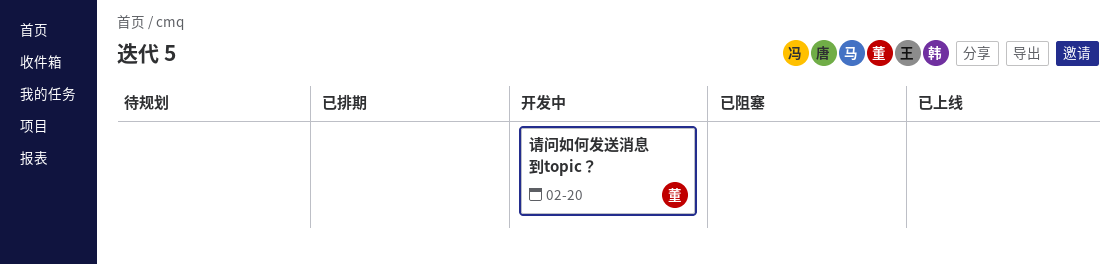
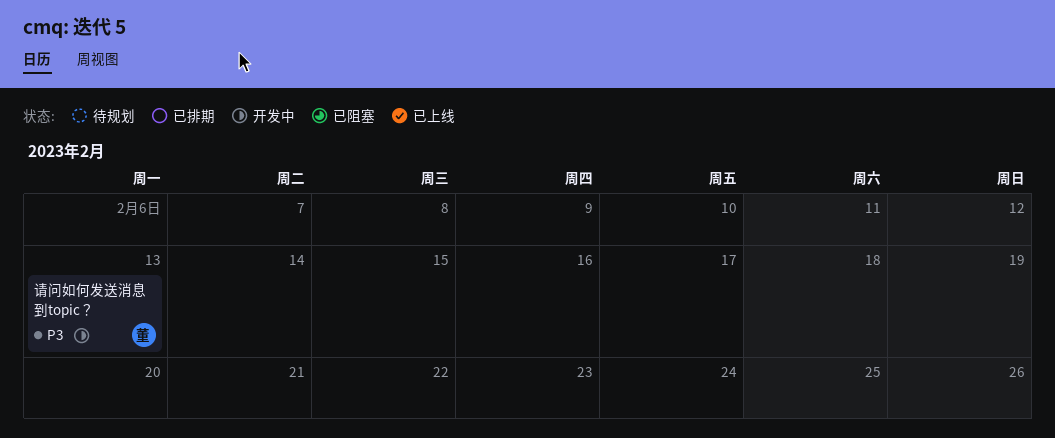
请问如何发送消息到topic？, due: Feb 20 -> Feb 13

